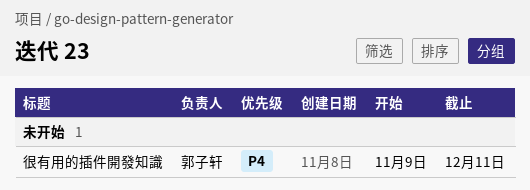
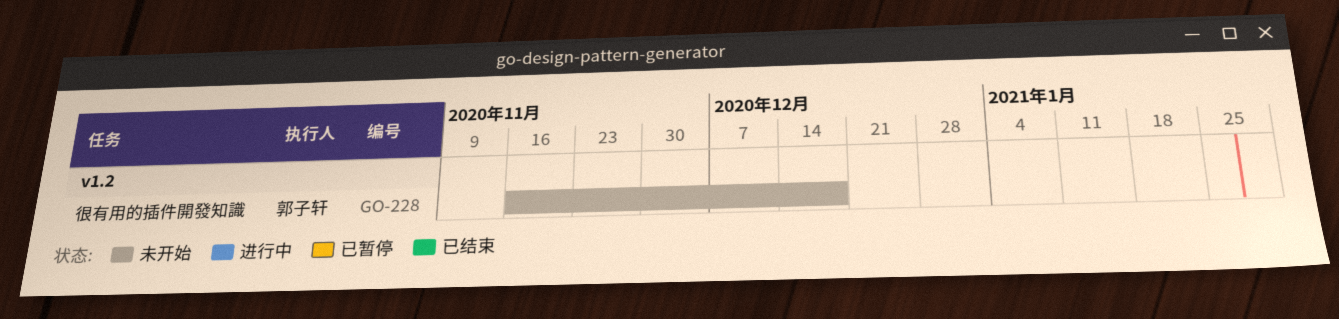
很有用的插件開發知識, start: Nov 9 -> Nov 16
很有用的插件開發知識, due: Dec 11 -> Dec 18

